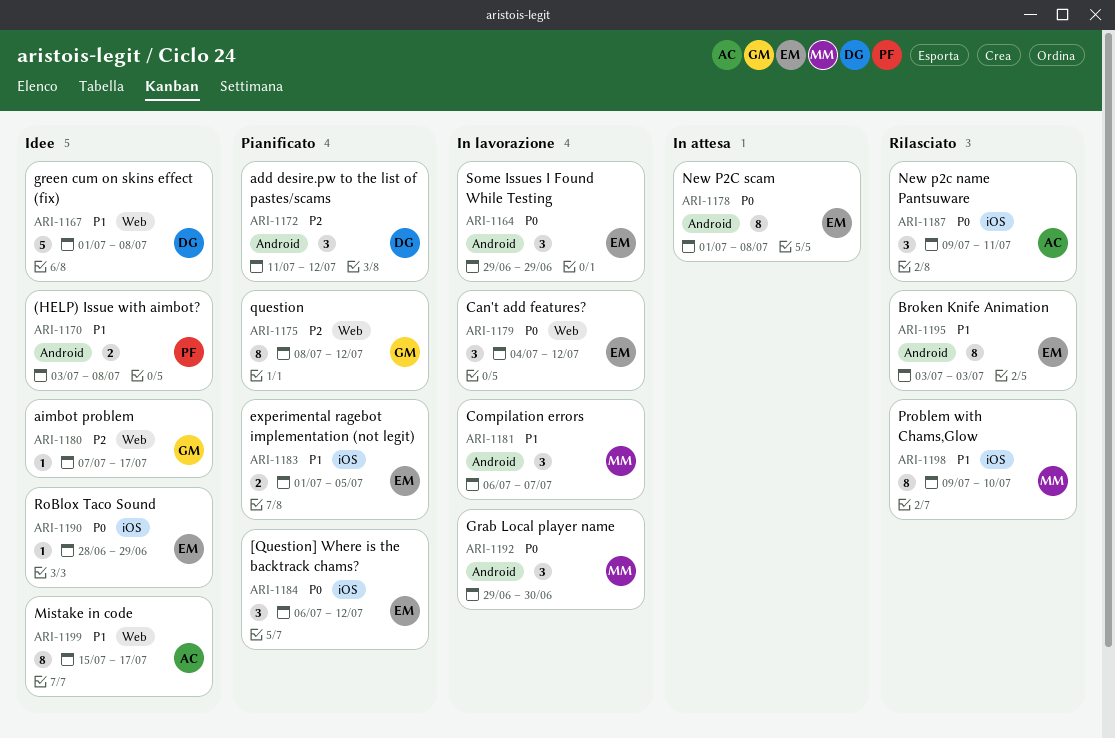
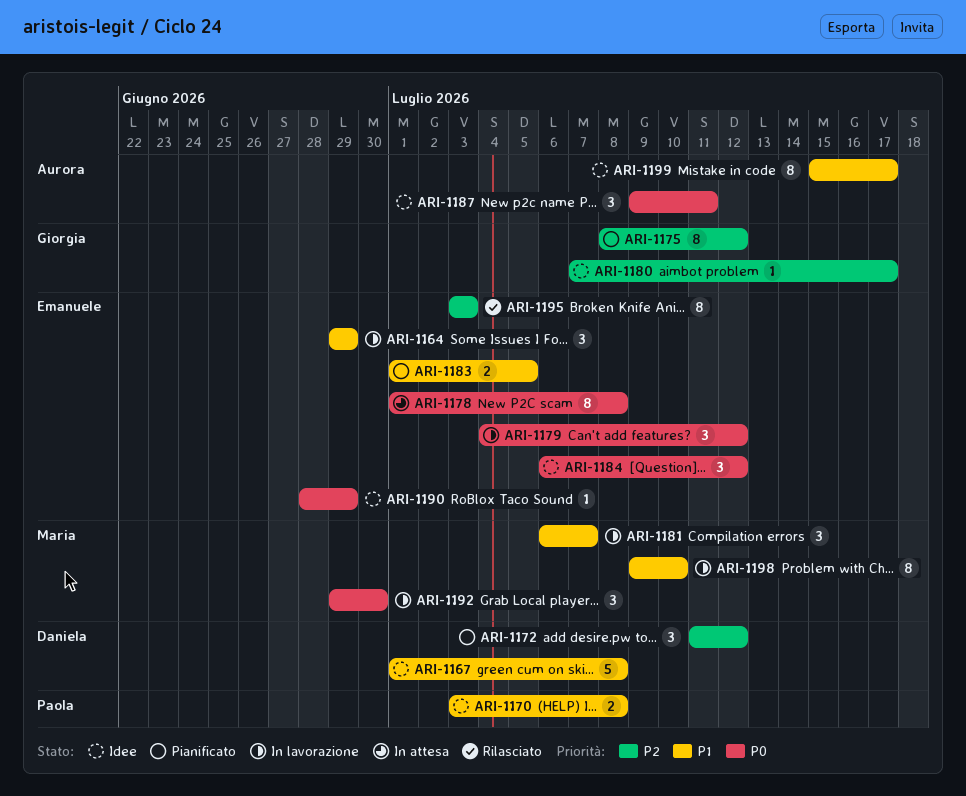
ARI-1164, priority: P0 -> P1
ARI-1184, status: Pianificato -> Idee
ARI-1187, status: Rilasciato -> Idee
ARI-1195, priority: P1 -> P2
ARI-1198, status: Rilasciato -> In lavorazione

